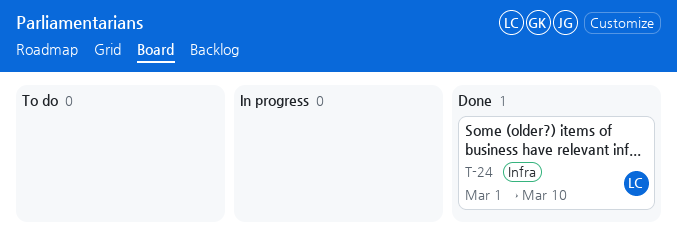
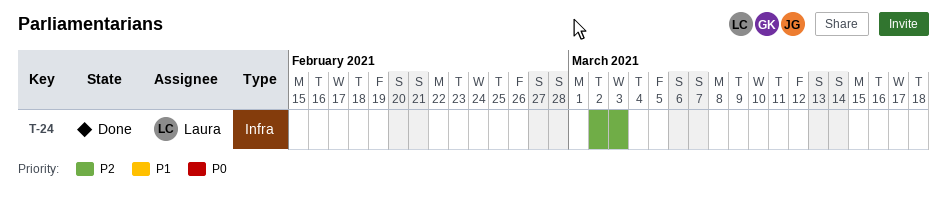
T-24, start: Mar 1 -> Mar 2
T-24, due: Mar 10 -> Mar 3

